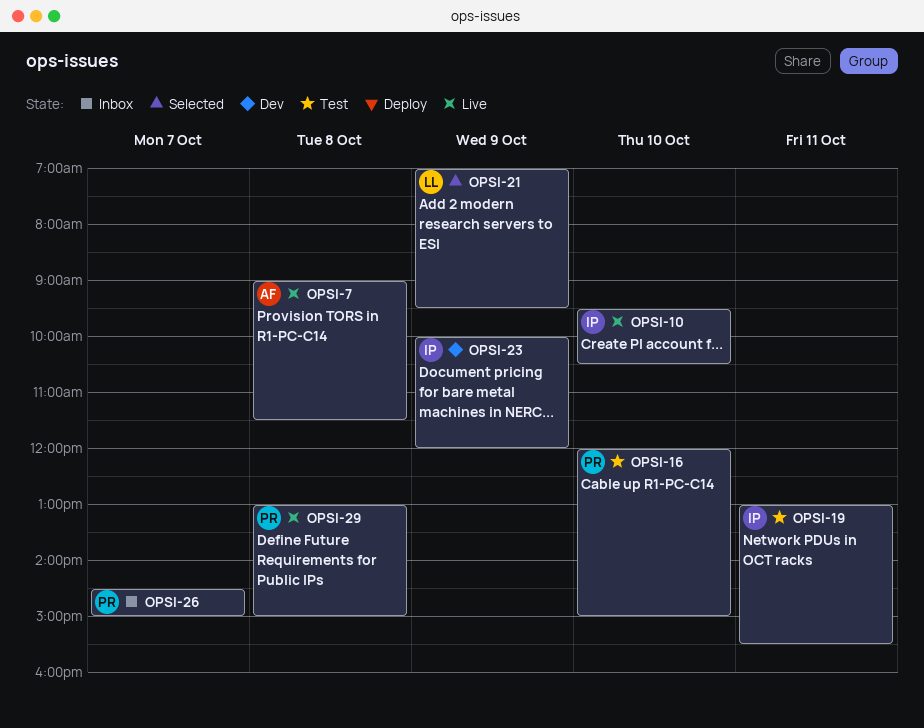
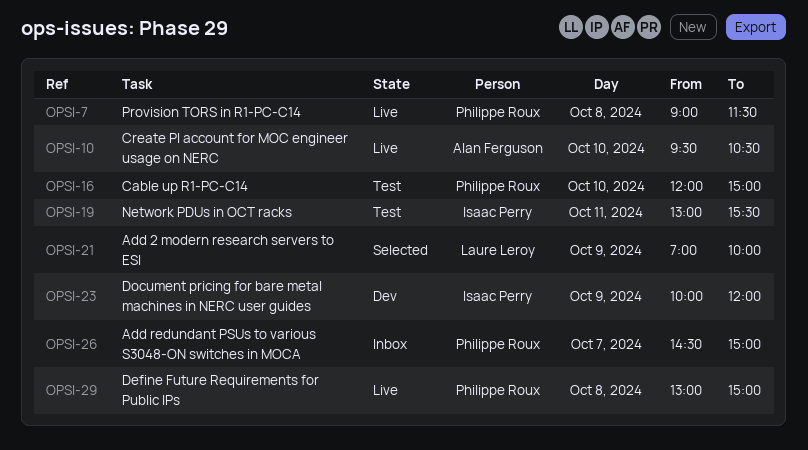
OPSI-7, owner: Alan Ferguson -> Philippe Roux
OPSI-10, owner: Isaac Perry -> Alan Ferguson
OPSI-21, ends: 09:30 -> 10:00

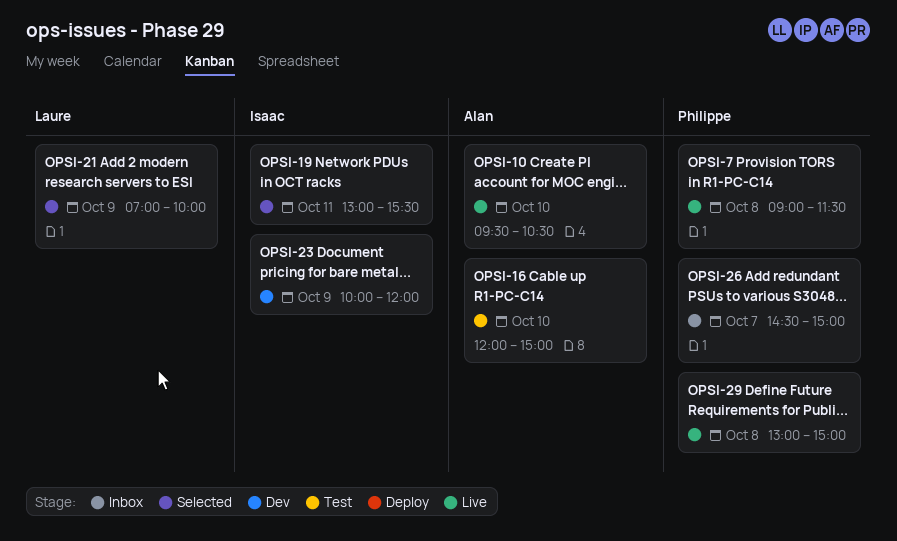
OPSI-16, owner: Philippe Roux -> Alan Ferguson
OPSI-19, status: Test -> Selected

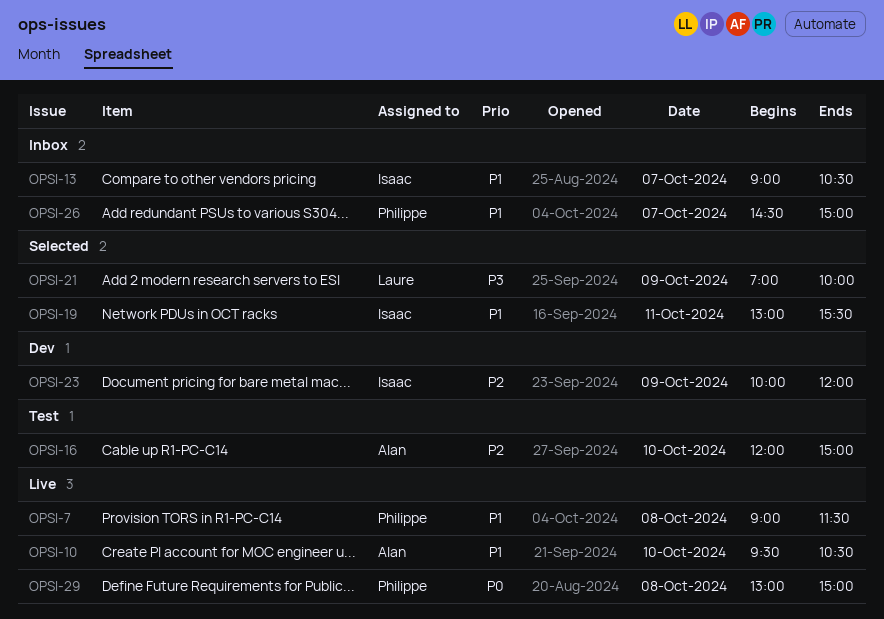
OPSI-13: none -> present

